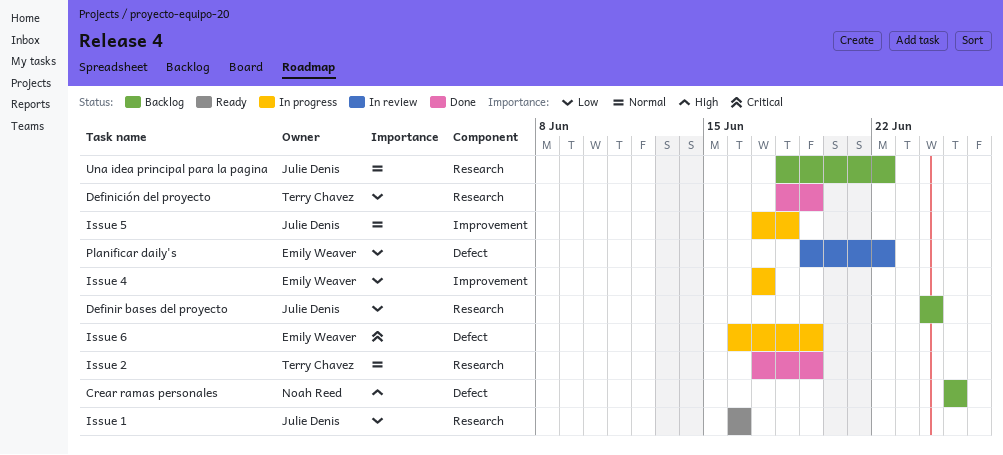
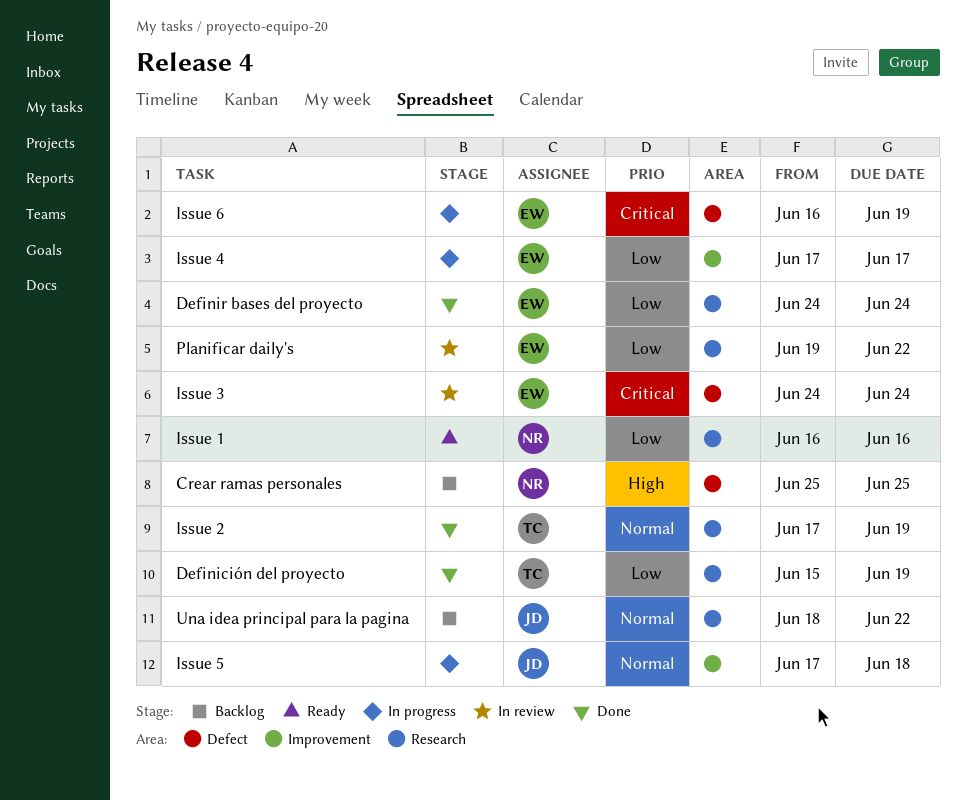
Definición del proyecto, start: Jun 18 -> Jun 15
Definir bases del proyecto, status: Backlog -> Done
Definir bases del proyecto, owner: Julie Denis -> Emily Weaver
Issue 1, owner: Julie Denis -> Noah Reed
Issue 3: none -> present
Planificar daily's, label: Defect -> Research

